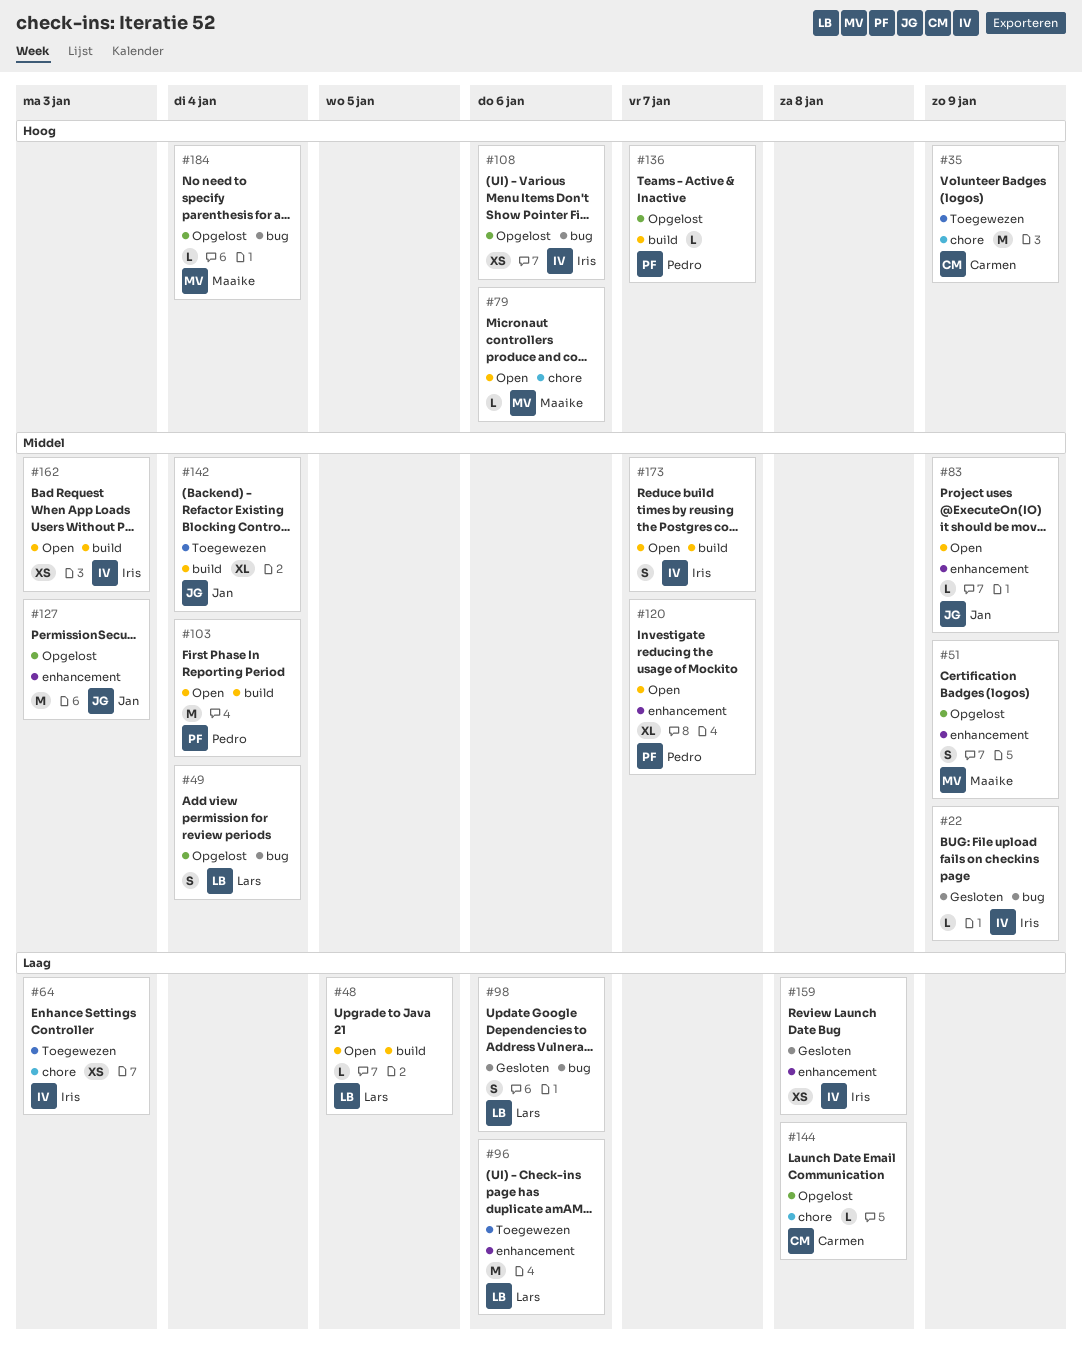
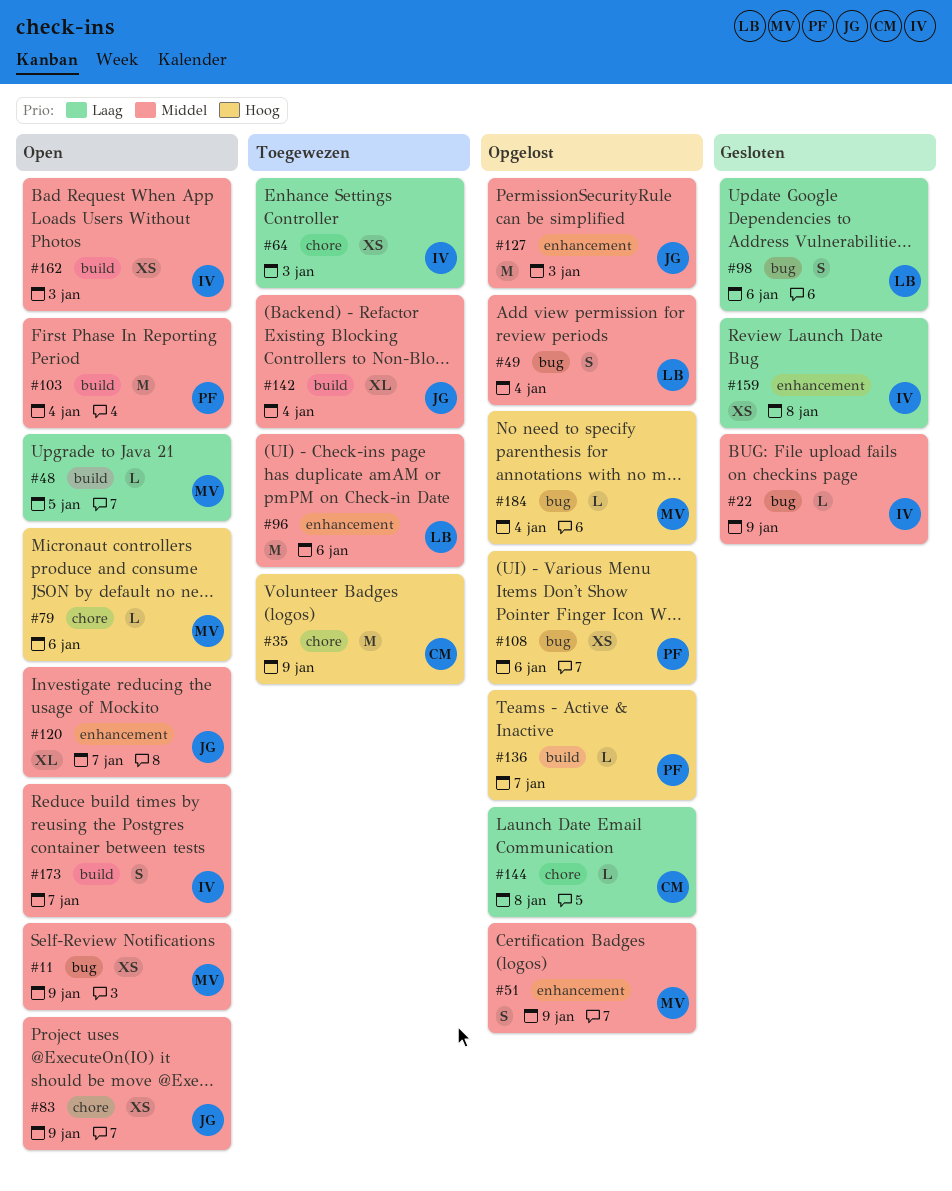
#11: none -> present
#48, owner: Lars -> Maaike
#83, label: enhancement -> chore
#83, estimate: L -> XS
#96, priority: Laag -> Middel
#108, owner: Iris -> Pedro
#120, owner: Pedro -> Jan

